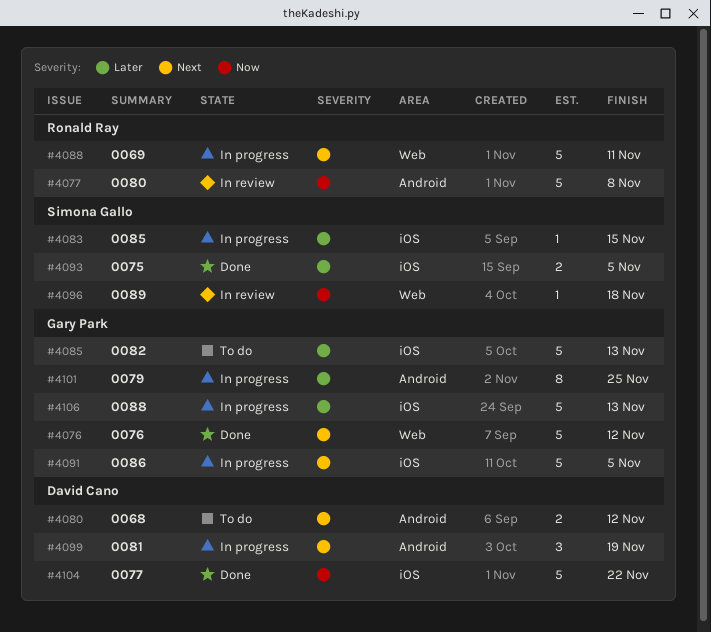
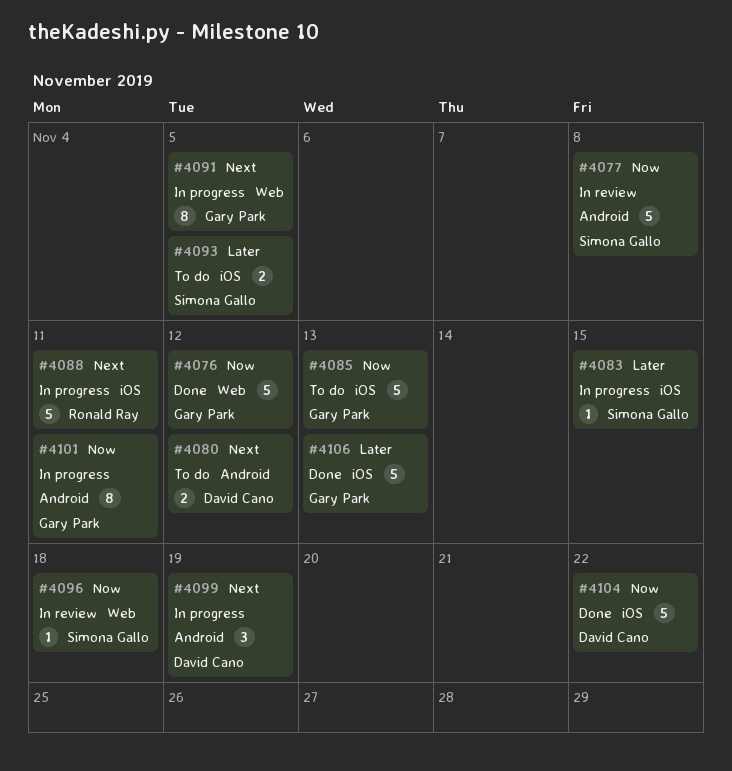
#4076, priority: Next -> Now
#4077, owner: Ronald Ray -> Simona Gallo
#4085, priority: Later -> Now
#4088, label: Web -> iOS
#4091, label: iOS -> Web
#4091, estimate: 5 -> 8
#4093, status: Done -> To do
#4101, priority: Later -> Now
#4101, due: Nov 25 -> Nov 11
#4106, status: In progress -> Done

